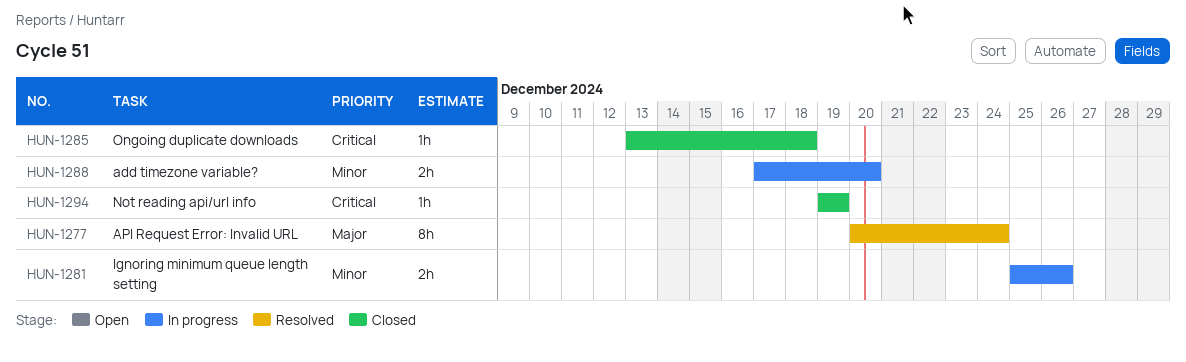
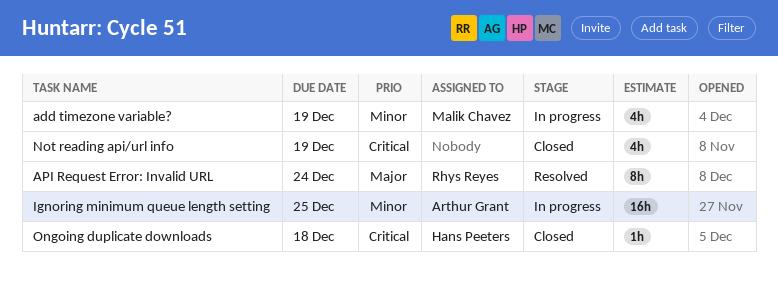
add timezone variable?, estimate: 2h -> 4h
add timezone variable?, due: Dec 20 -> Dec 19
Ignoring minimum queue length setting, estimate: 2h -> 16h
Ignoring minimum queue length setting, due: Dec 26 -> Dec 25
Not reading api/url info, estimate: 1h -> 4h

